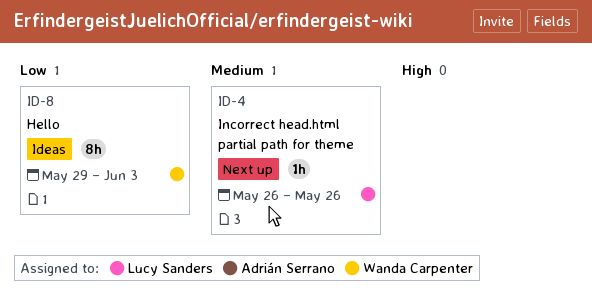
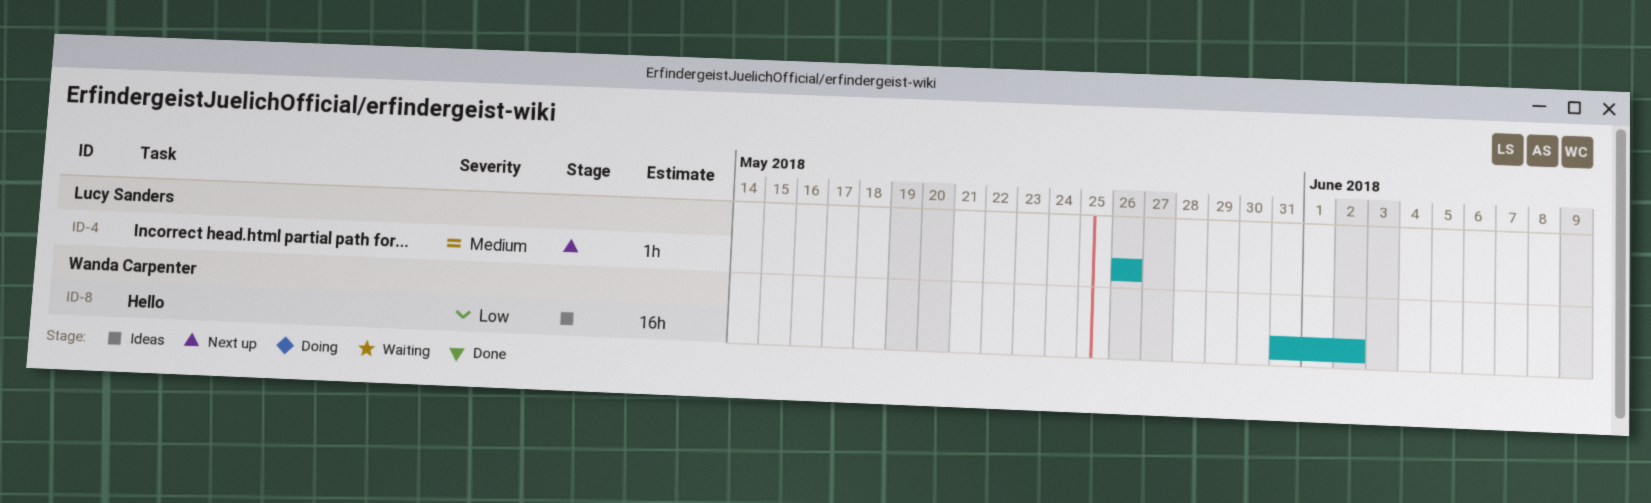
ID-8, estimate: 8h -> 16h
ID-8, start: May 29 -> May 31
ID-8, due: Jun 3 -> Jun 2

